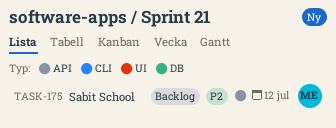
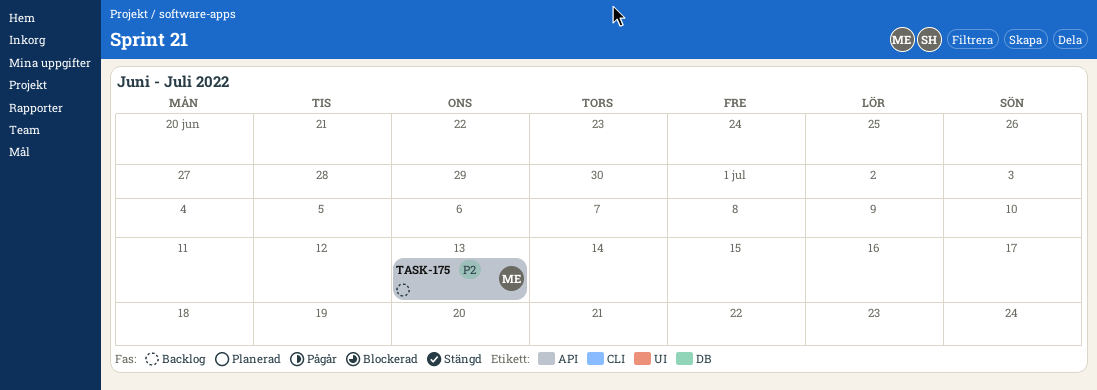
TASK-175, due: Jul 12 -> Jul 13

